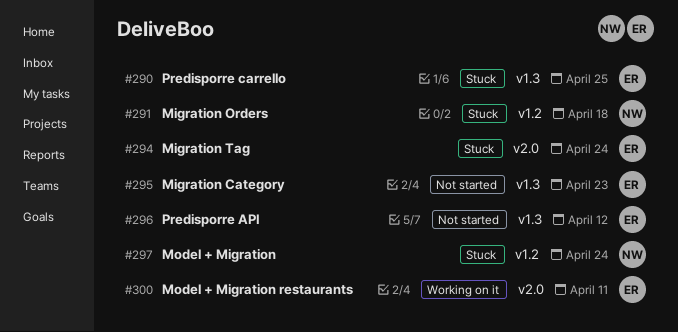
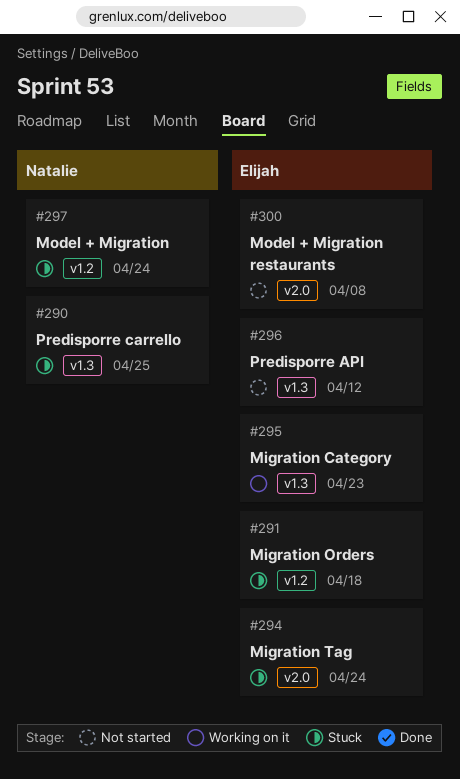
#290, owner: Elijah -> Natalie
#291, owner: Natalie -> Elijah
#295, status: Not started -> Working on it
#300, status: Working on it -> Not started
#300, due: Apr 11 -> Apr 8

